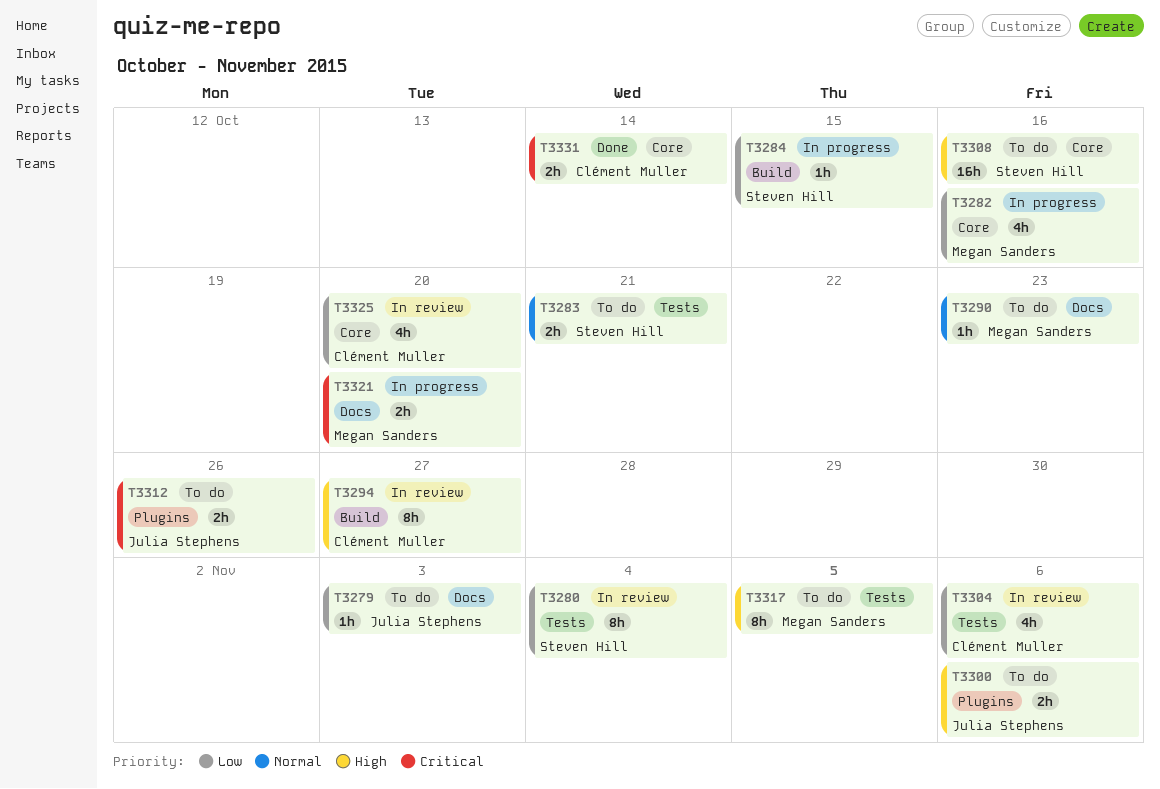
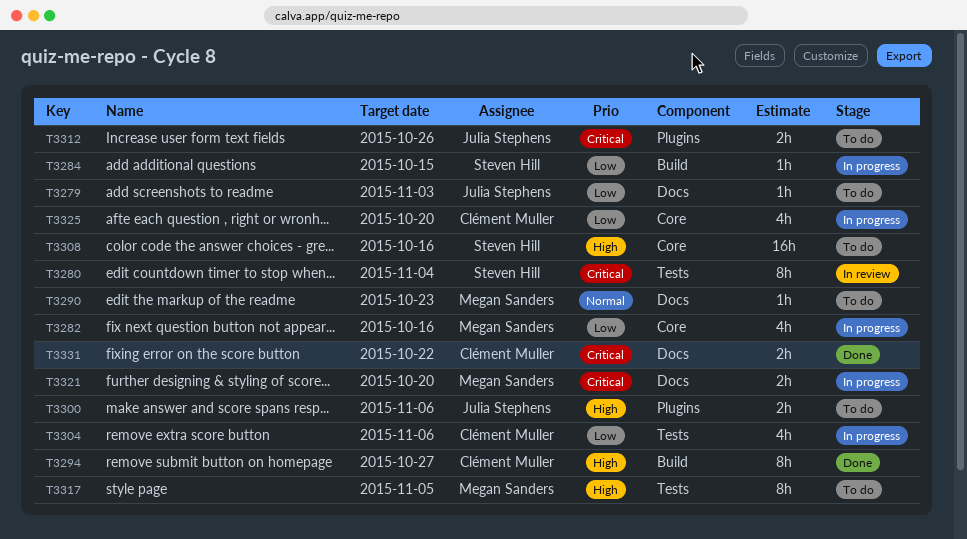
T3280, priority: Low -> Critical
T3283: present -> none
T3294, status: In review -> Done
T3304, status: In review -> In progress
T3325, status: In review -> In progress
T3331, label: Core -> Docs
T3331, due: Oct 14 -> Oct 22

